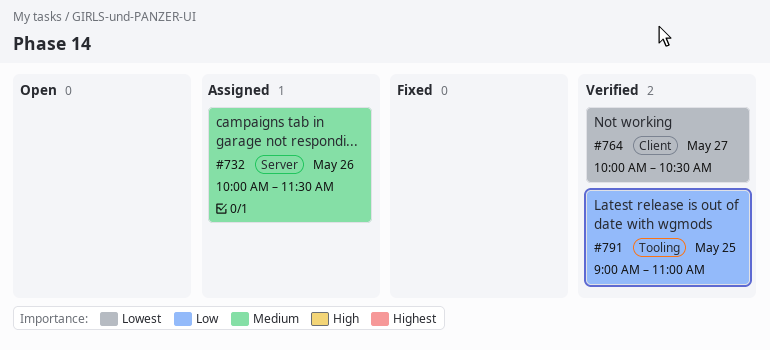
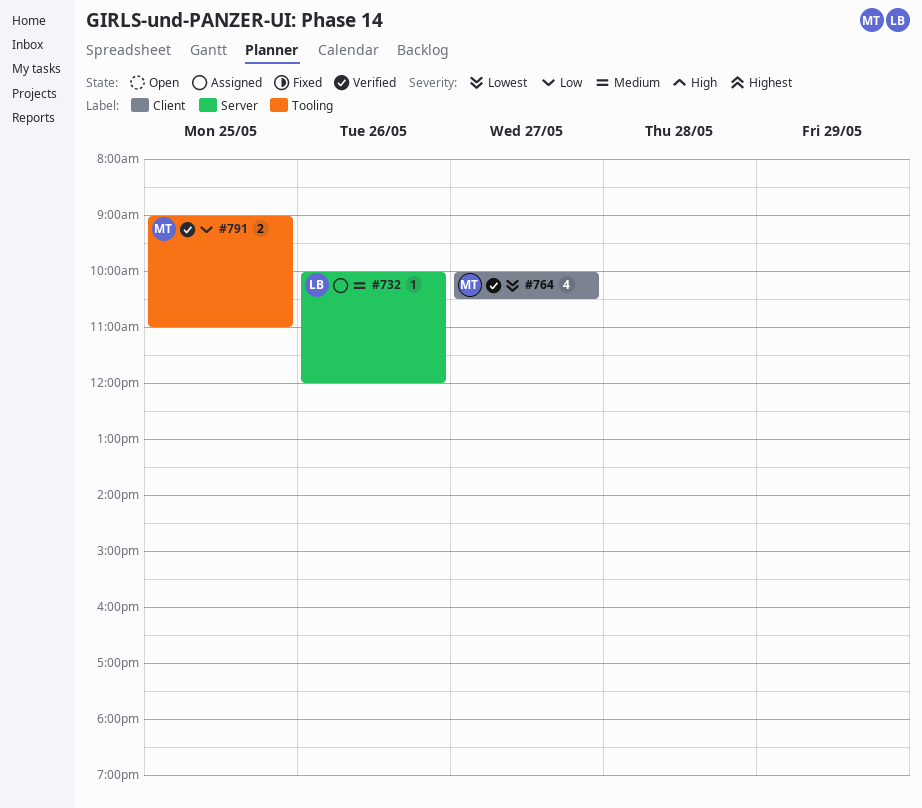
#732, ends: 11:30 -> 12:00

